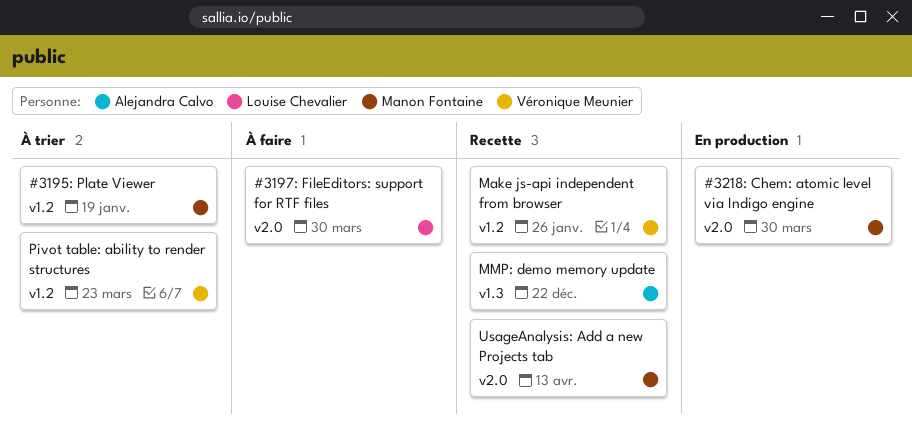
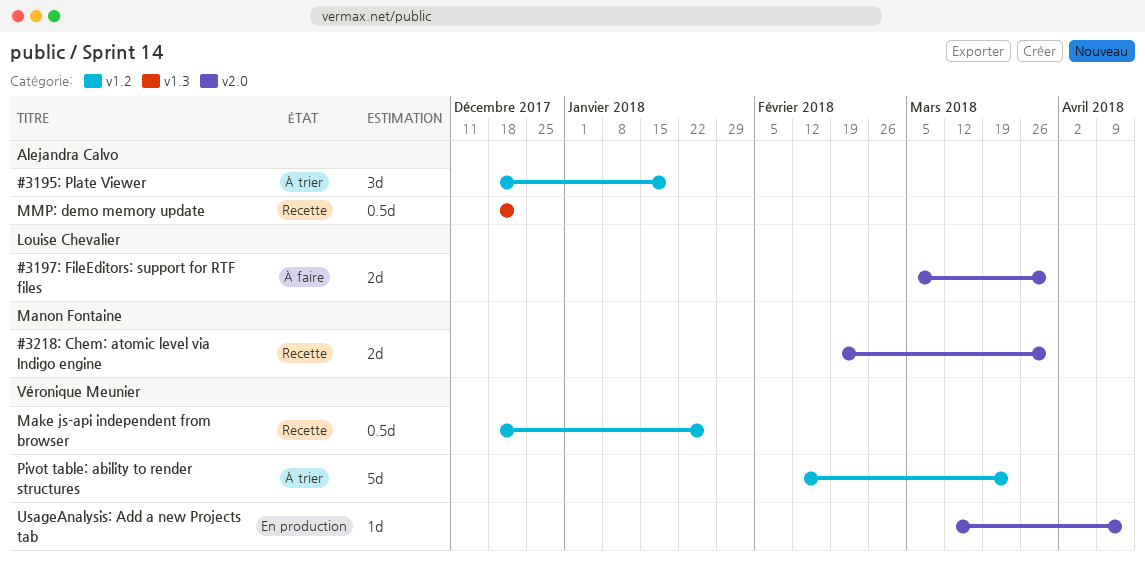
#3195: Plate Viewer, owner: Manon Fontaine -> Alejandra Calvo
#3218: Chem: atomic level via Indigo engine, status: En production -> Recette
UsageAnalysis: Add a new Projects tab, status: Recette -> En production
UsageAnalysis: Add a new Projects tab, owner: Manon Fontaine -> Véronique Meunier

